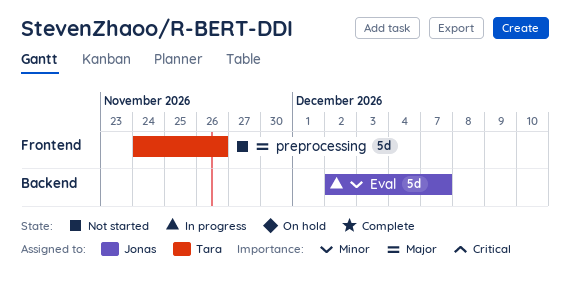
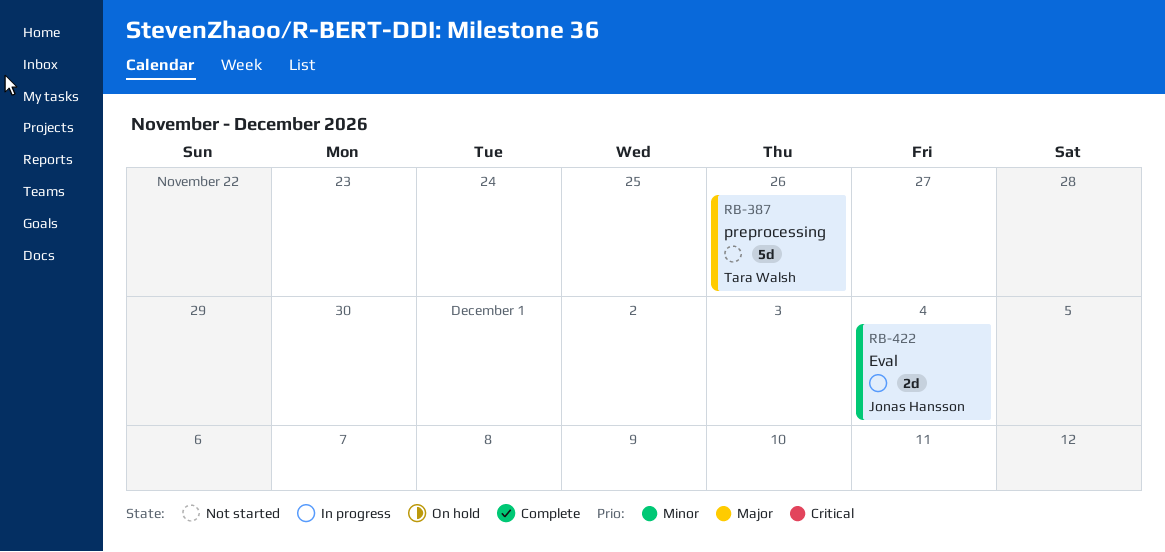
Eval, estimate: 5d -> 2d
Eval, due: Dec 7 -> Dec 4

